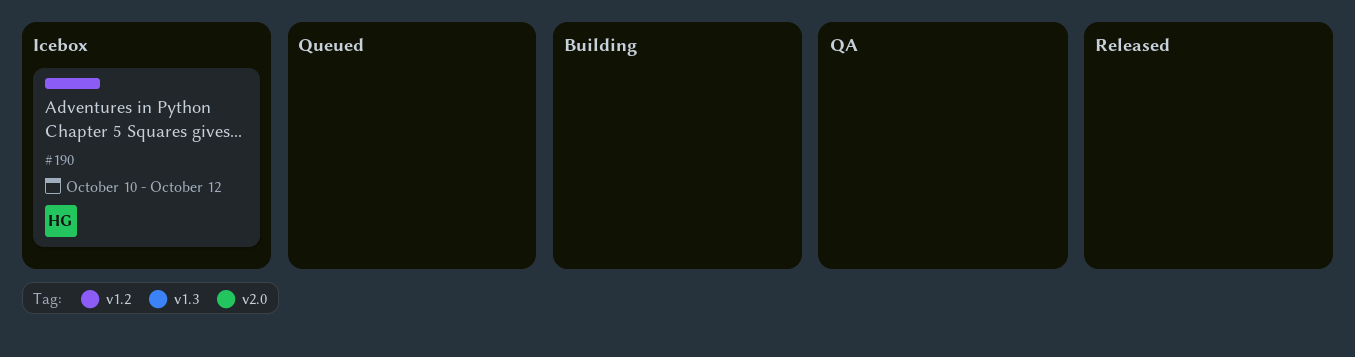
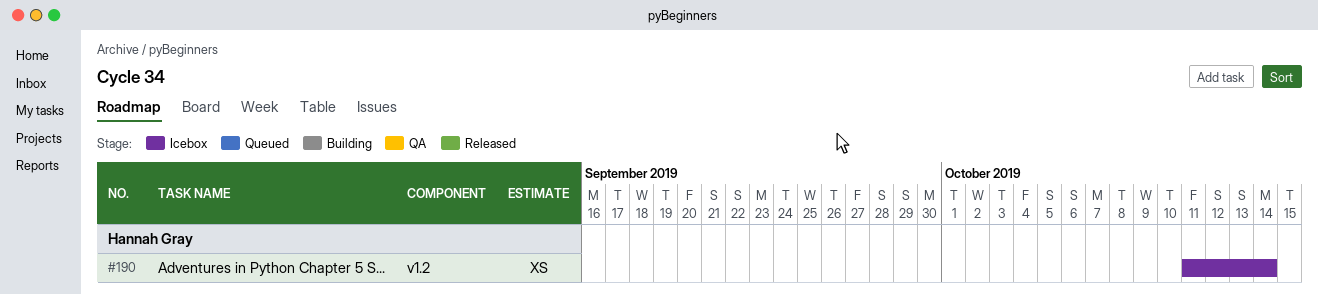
#190, start: Oct 10 -> Oct 11
#190, due: Oct 12 -> Oct 14

